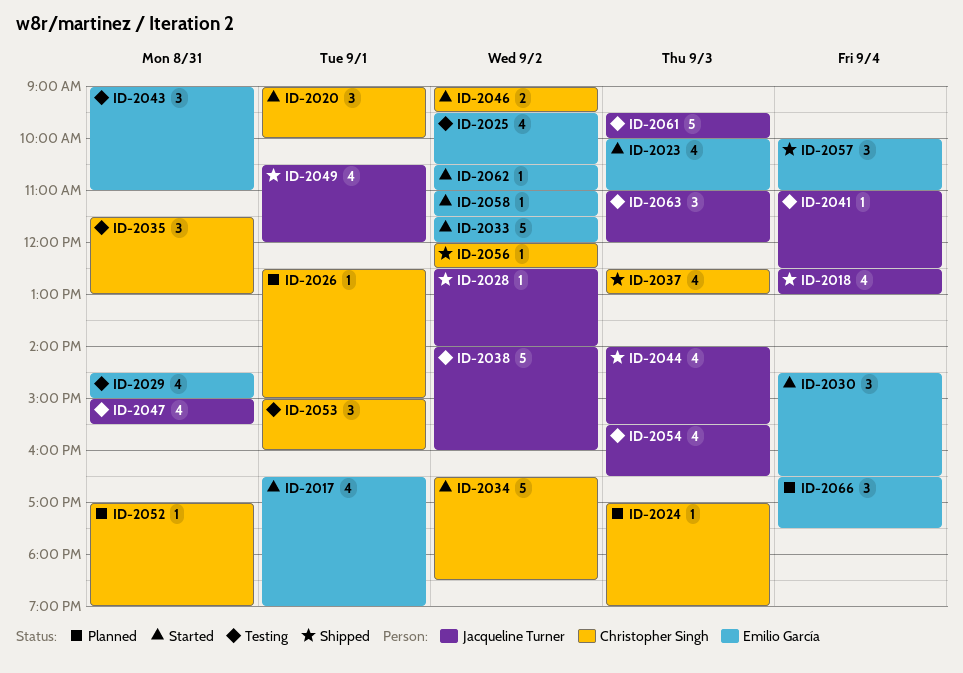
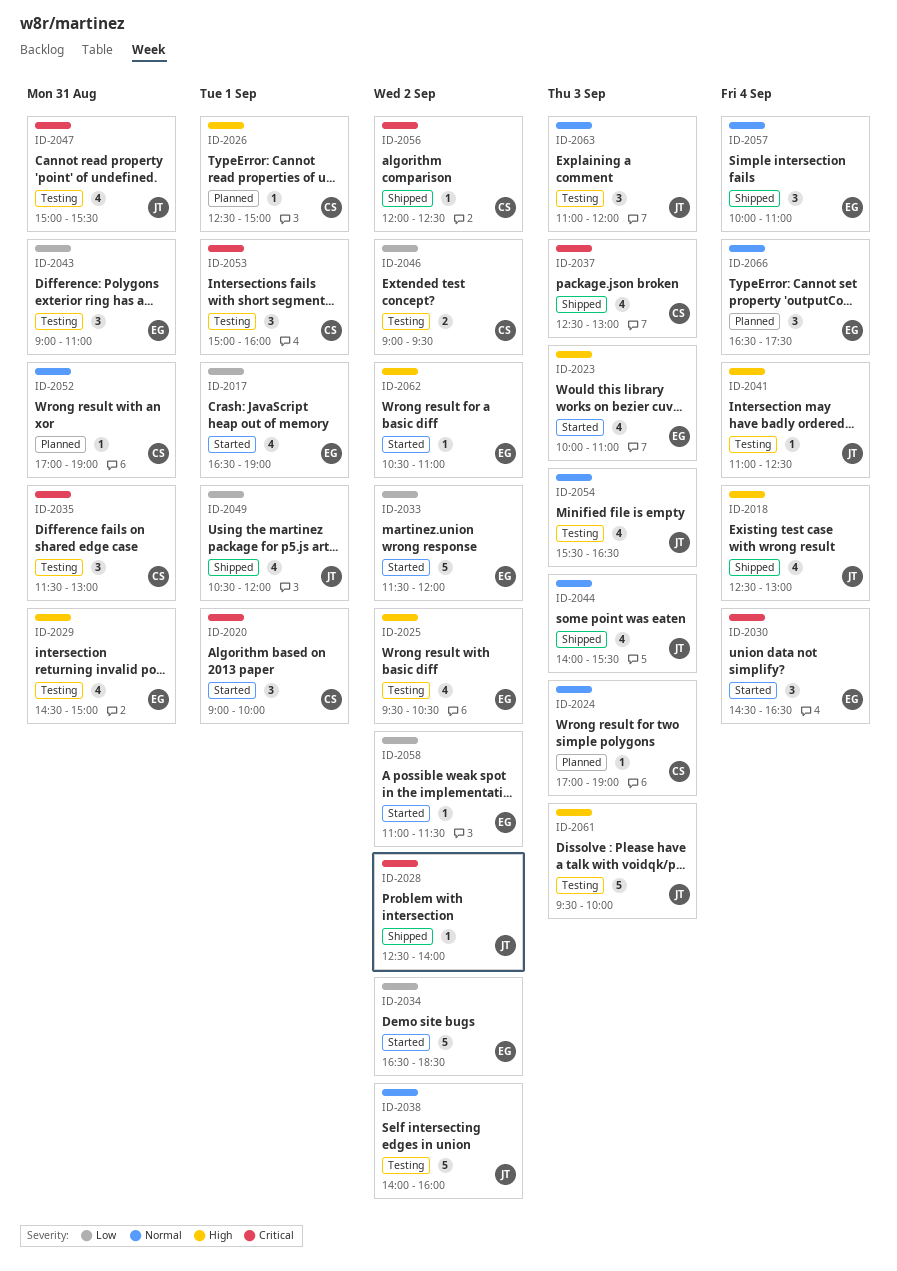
ID-2034, owner: Christopher Singh -> Emilio García
ID-2046, status: Started -> Testing

